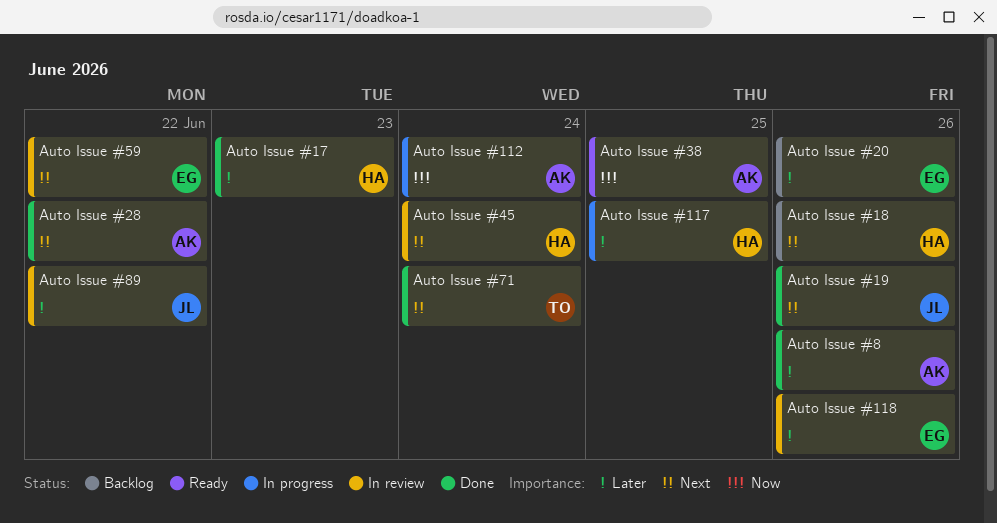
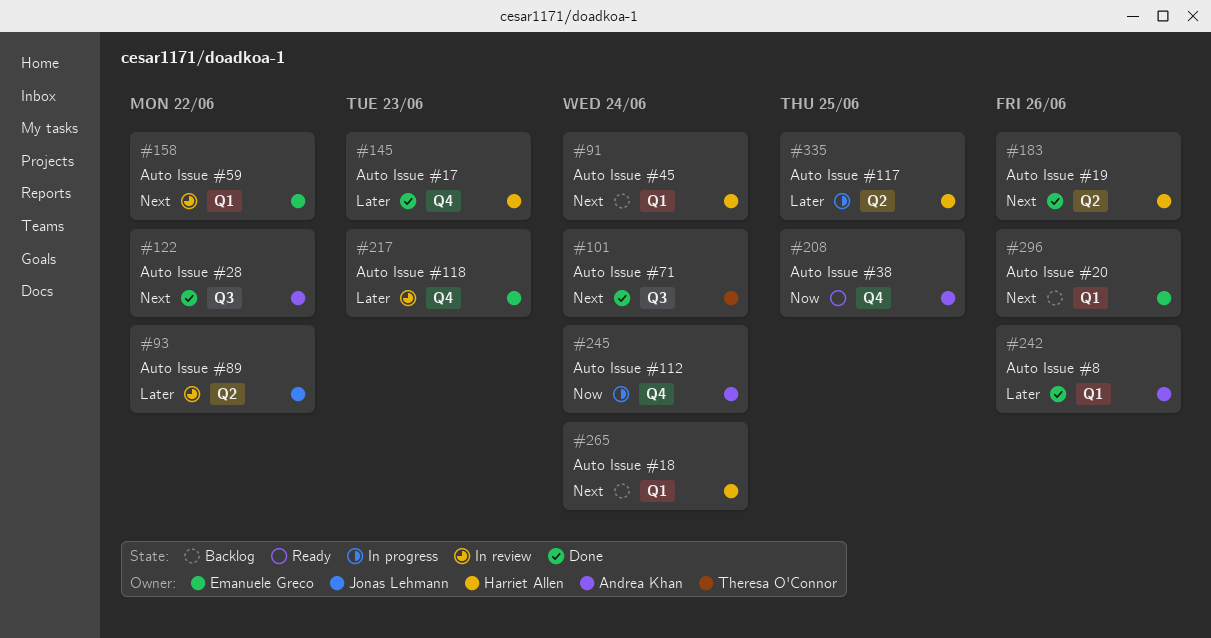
Auto Issue #118, due: Jun 26 -> Jun 23
Auto Issue #18, due: Jun 26 -> Jun 24
Auto Issue #19, owner: Jonas Lehmann -> Harriet Allen
Auto Issue #20, priority: Later -> Next
Auto Issue #45, status: In review -> Backlog

